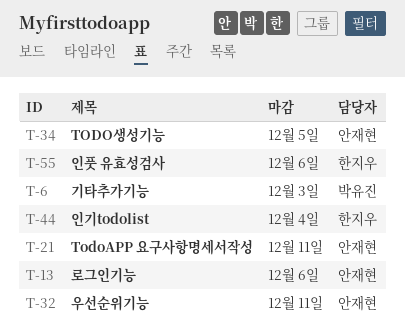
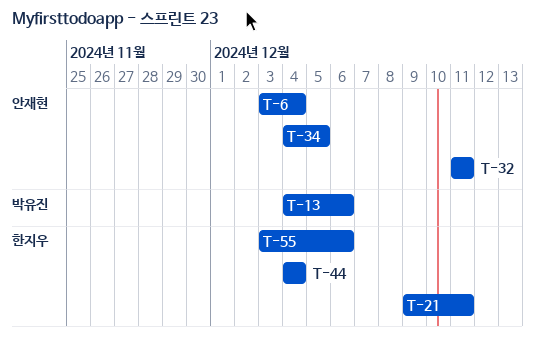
T-6, owner: 박유진 -> 안재현
T-6, due: Dec 3 -> Dec 4
T-13, owner: 안재현 -> 박유진
T-21, owner: 안재현 -> 한지우

